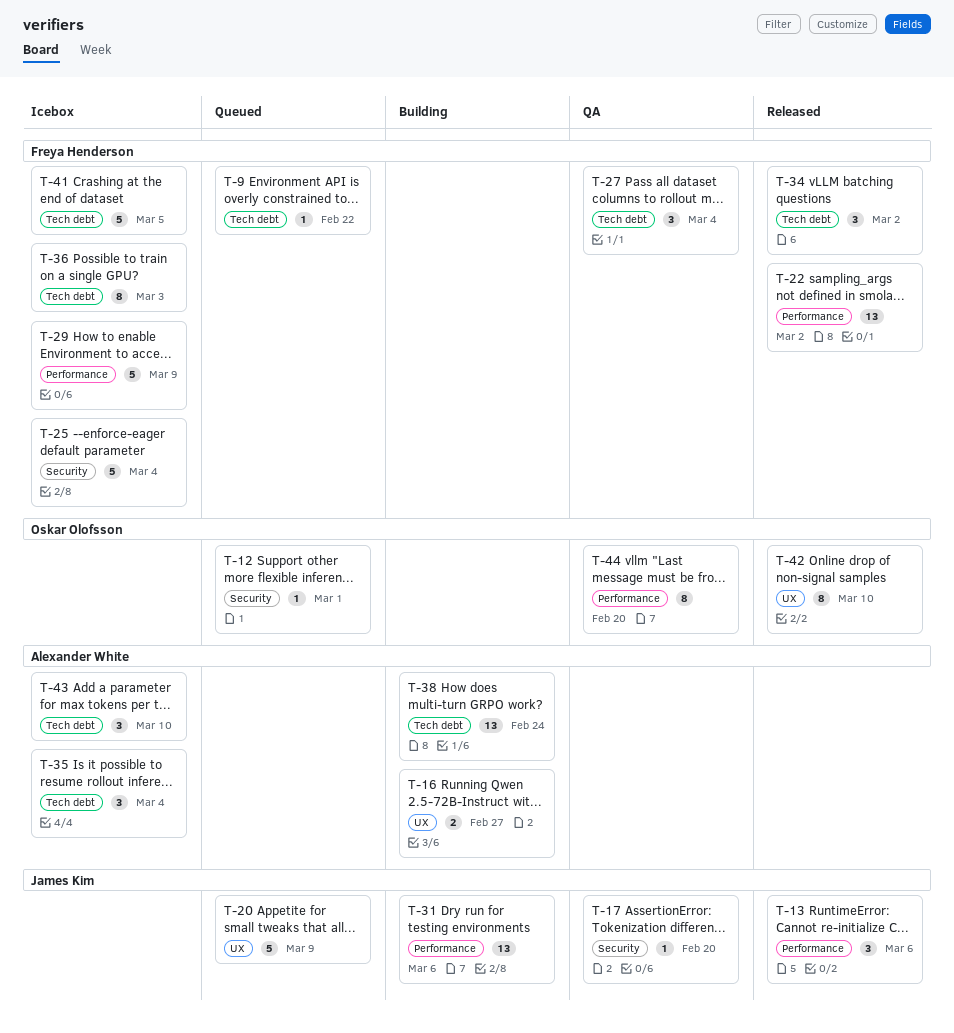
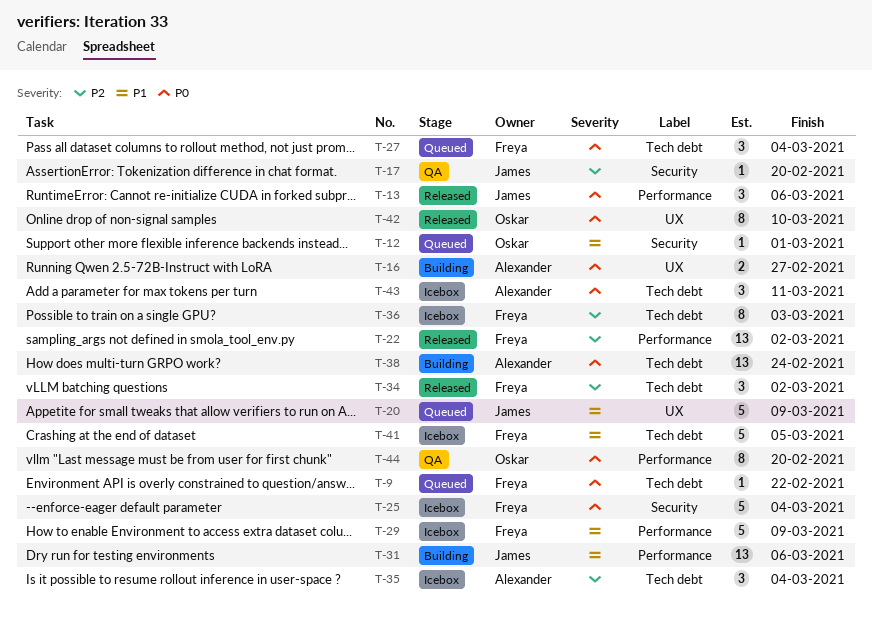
T-27, status: QA -> Queued
T-43, due: Mar 10 -> Mar 11

